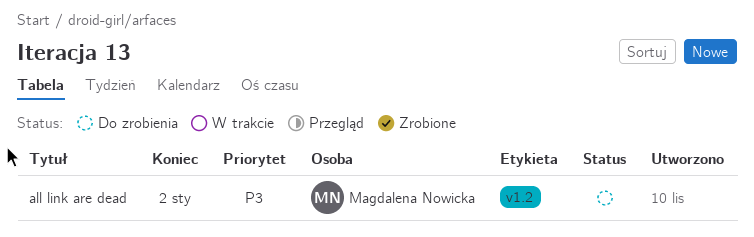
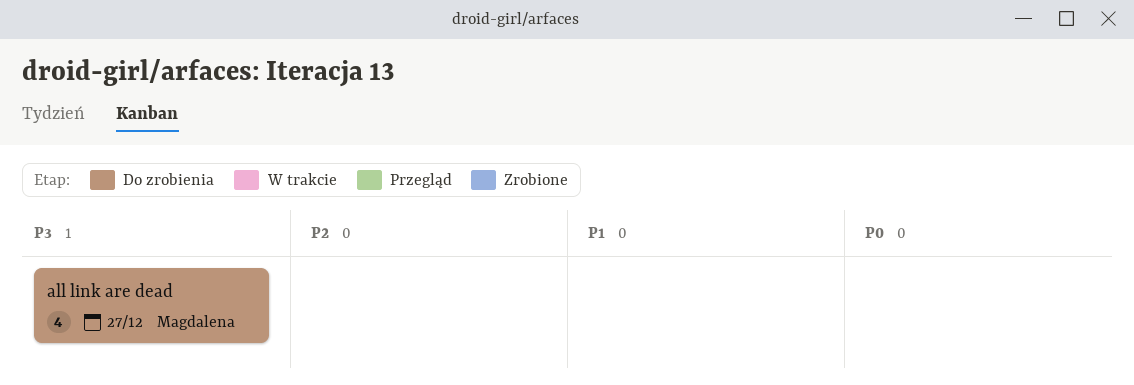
all link are dead, due: Jan 2 -> Dec 27

